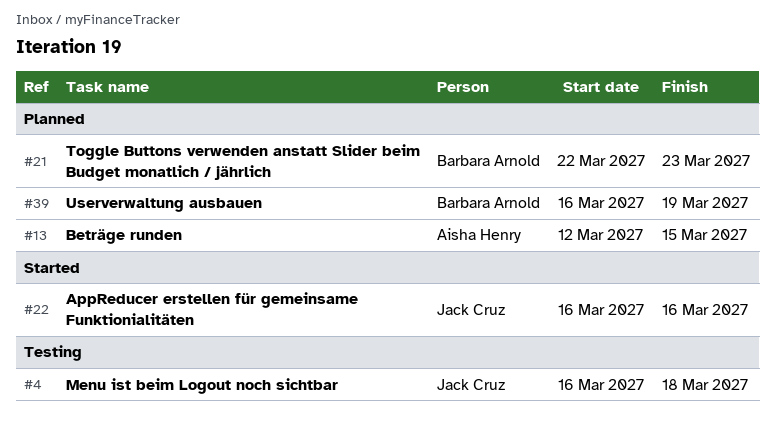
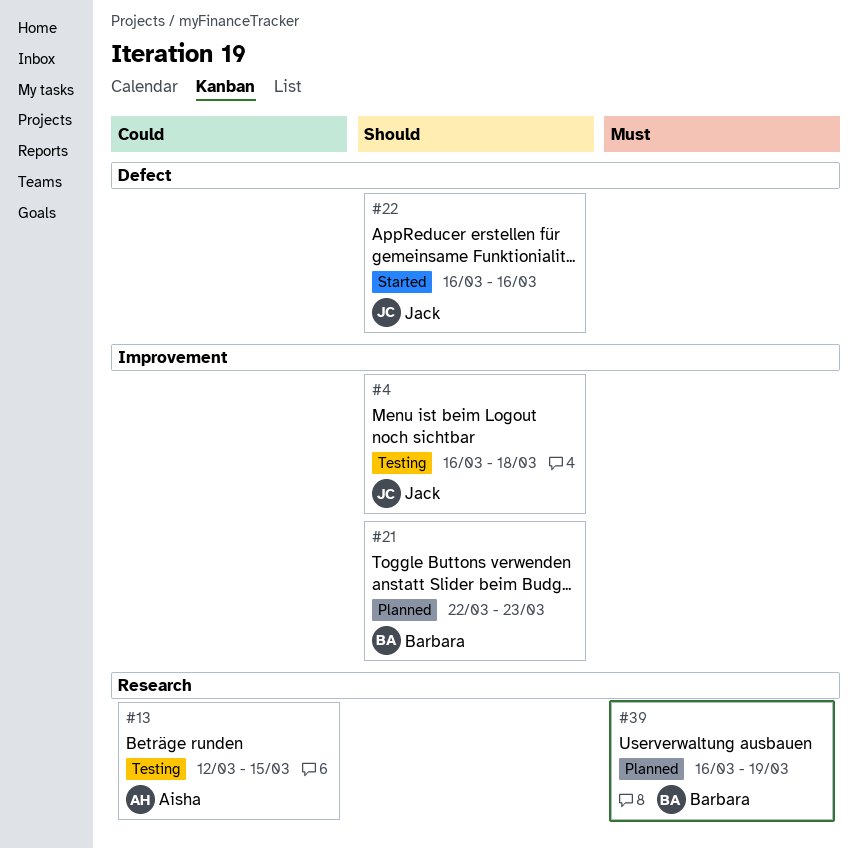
#13, status: Planned -> Testing

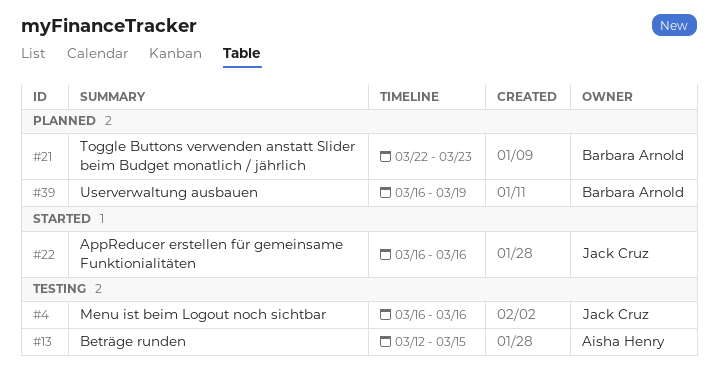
#4, due: Mar 18 -> Mar 16

